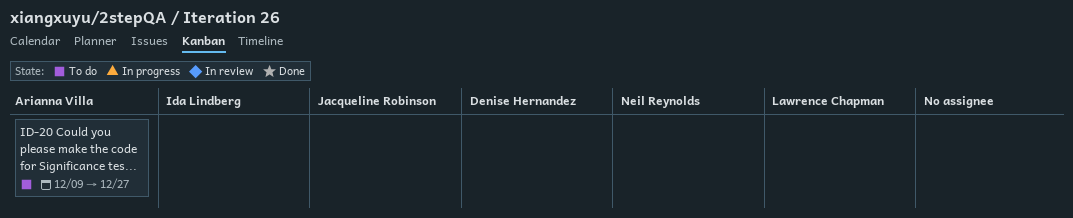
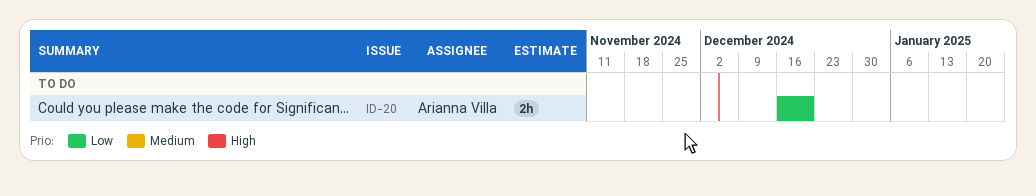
ID-20, start: Dec 9 -> Dec 16
ID-20, due: Dec 27 -> Dec 20

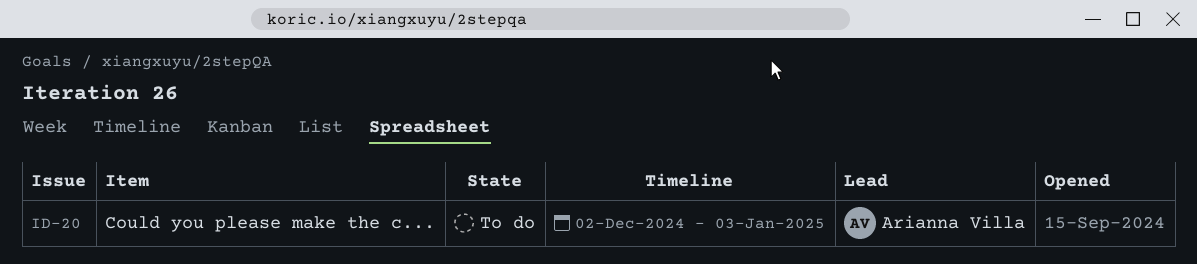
ID-20, start: Dec 16 -> Dec 2
ID-20, due: Dec 20 -> Jan 3

